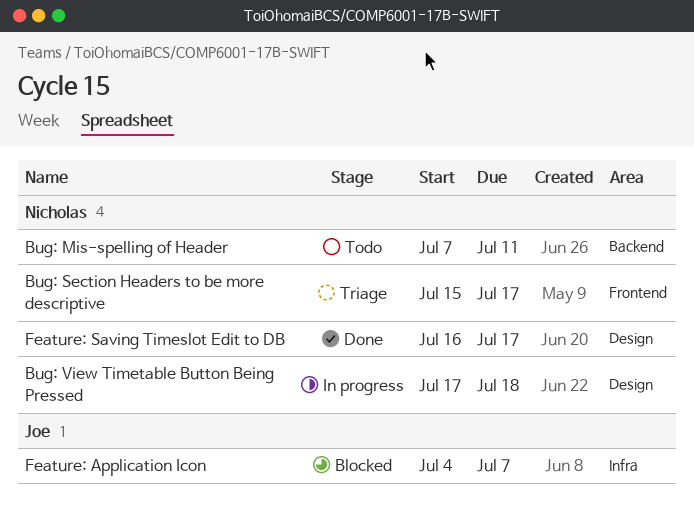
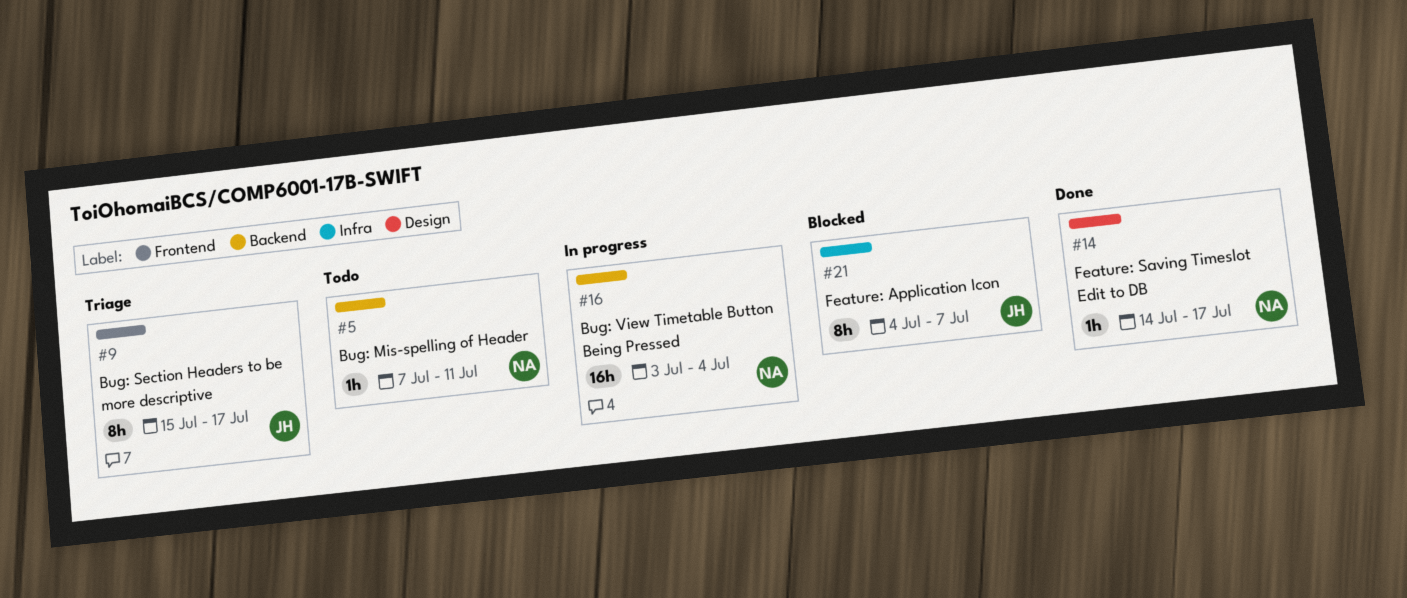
Bug: Section Headers to be more descriptive, owner: Nicholas -> Joe
Bug: View Timetable Button Being Pressed, label: Design -> Backend
Bug: View Timetable Button Being Pressed, start: Jul 17 -> Jul 3
Bug: View Timetable Button Being Pressed, due: Jul 18 -> Jul 4
Feature: Saving Timeslot Edit to DB, start: Jul 16 -> Jul 14

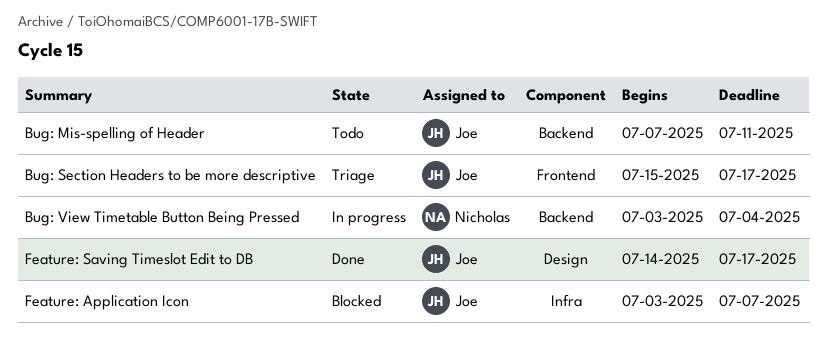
Bug: Mis-spelling of Header, owner: Nicholas -> Joe
Feature: Application Icon, start: Jul 4 -> Jul 3
Feature: Saving Timeslot Edit to DB, owner: Nicholas -> Joe

